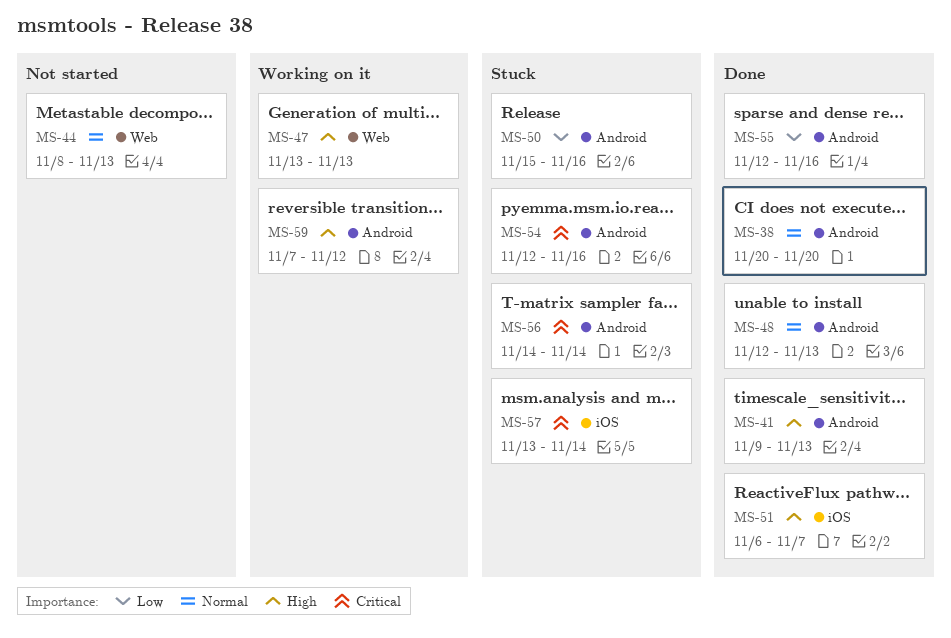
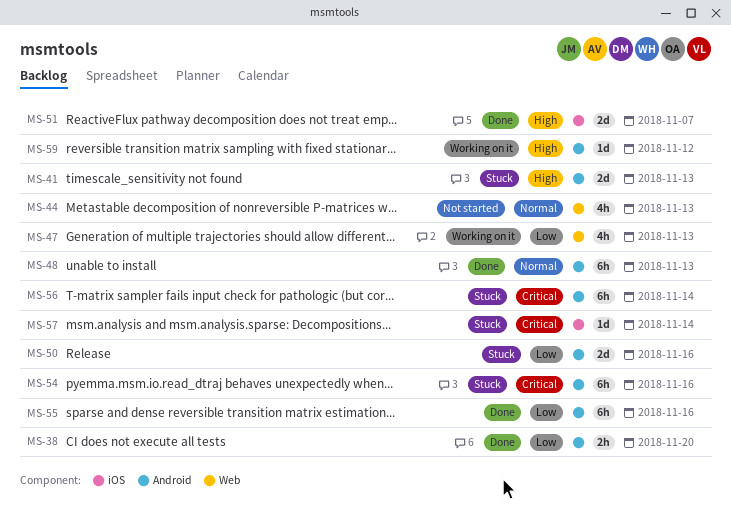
MS-38, priority: Normal -> Low
MS-41, status: Done -> Stuck
MS-47, priority: High -> Low

